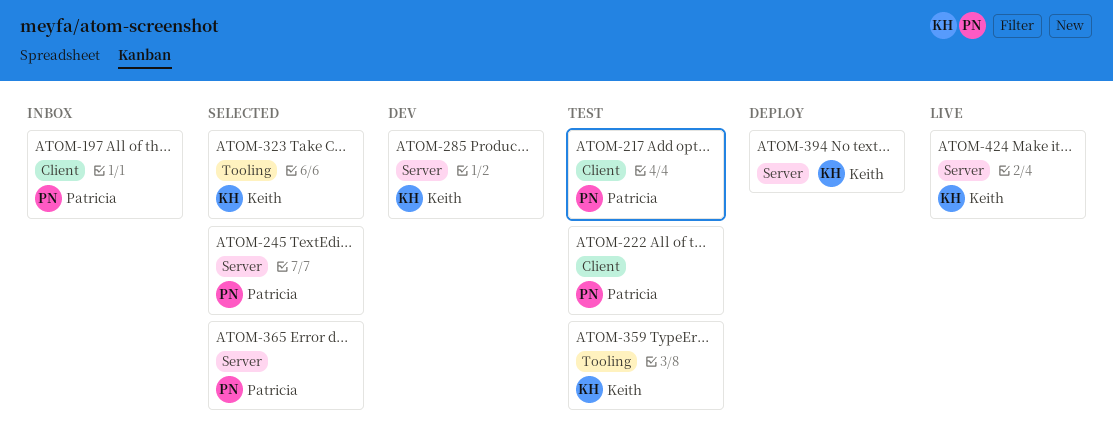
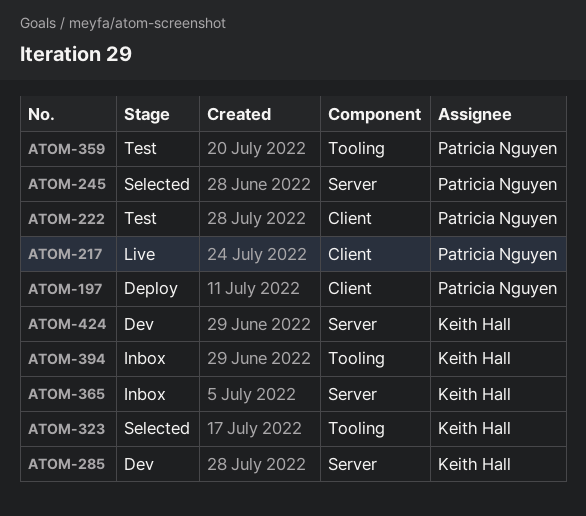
ATOM-197, status: Inbox -> Deploy
ATOM-217, status: Test -> Live
ATOM-359, owner: Keith Hall -> Patricia Nguyen
ATOM-365, status: Selected -> Inbox
ATOM-365, owner: Patricia Nguyen -> Keith Hall
ATOM-394, status: Deploy -> Inbox
ATOM-394, label: Server -> Tooling
ATOM-424, status: Live -> Dev

